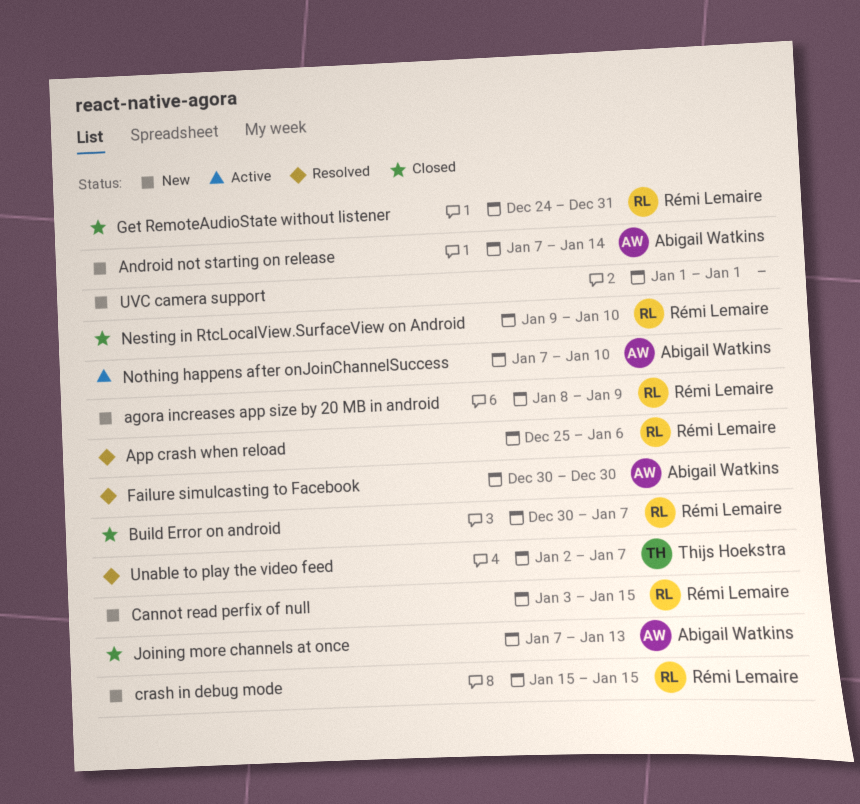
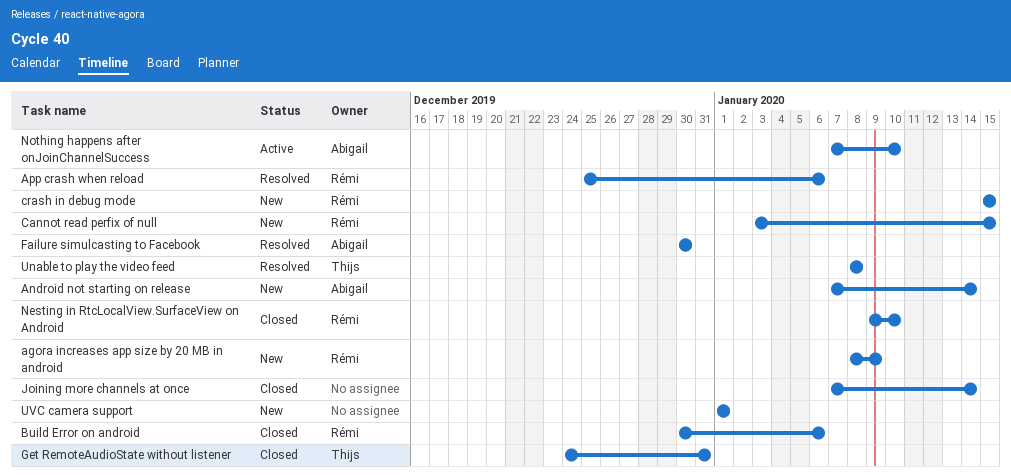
Build Error on android, due: Jan 7 -> Jan 6
Get RemoteAudioState without listener, owner: Rémi Lemaire -> Thijs Hoekstra
Joining more channels at once, owner: Abigail Watkins -> none
Joining more channels at once, due: Jan 13 -> Jan 14
Unable to play the video feed, start: Jan 2 -> Jan 8
Unable to play the video feed, due: Jan 7 -> Jan 8

